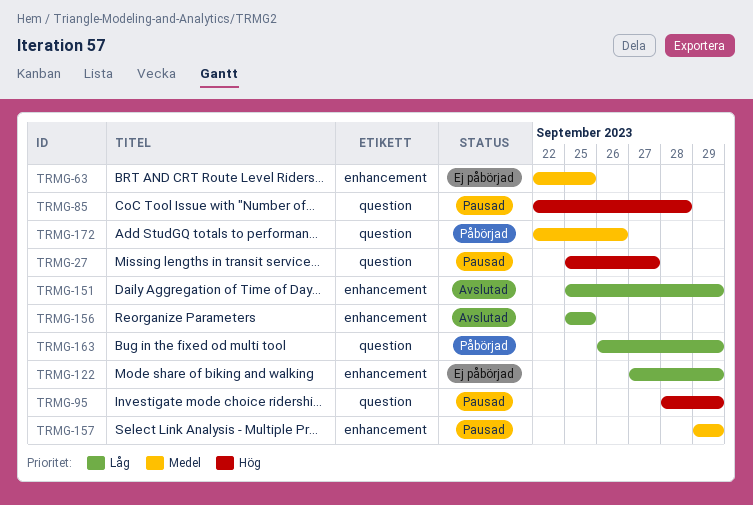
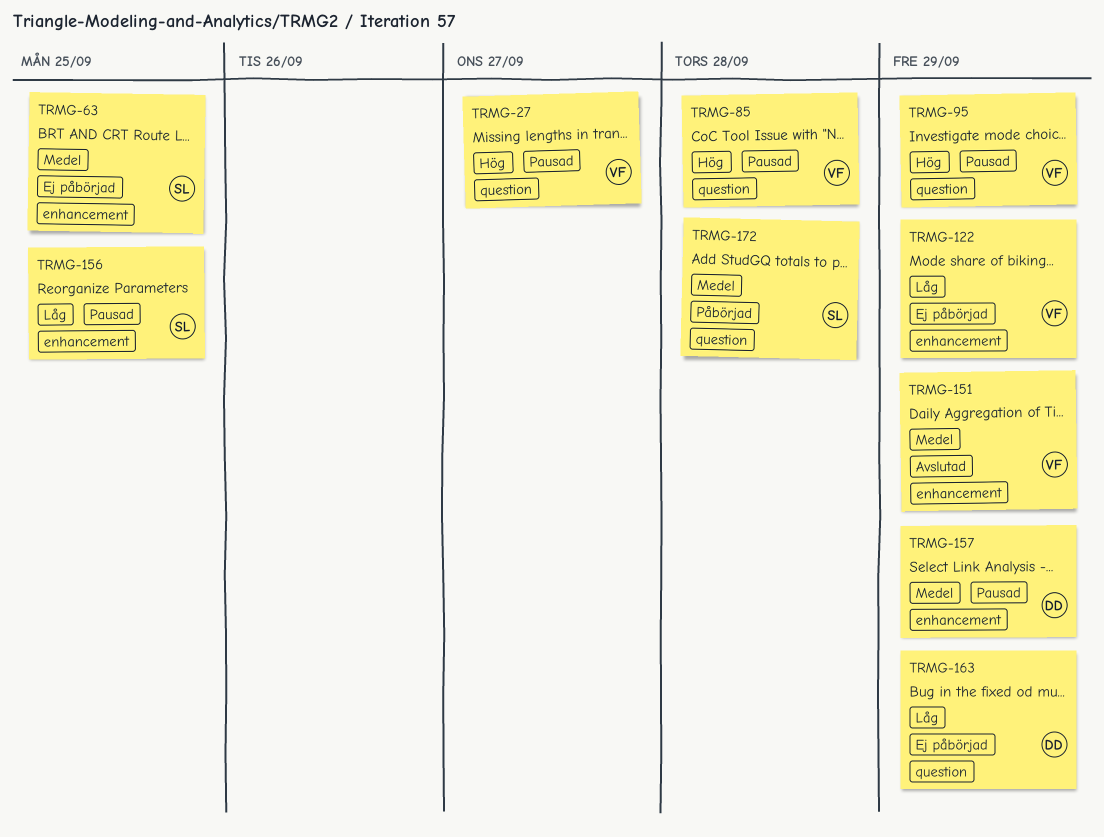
TRMG-151, priority: Låg -> Medel
TRMG-156, status: Avslutad -> Pausad
TRMG-163, status: Påbörjad -> Ej påbörjad
TRMG-172, due: Sep 26 -> Sep 28

